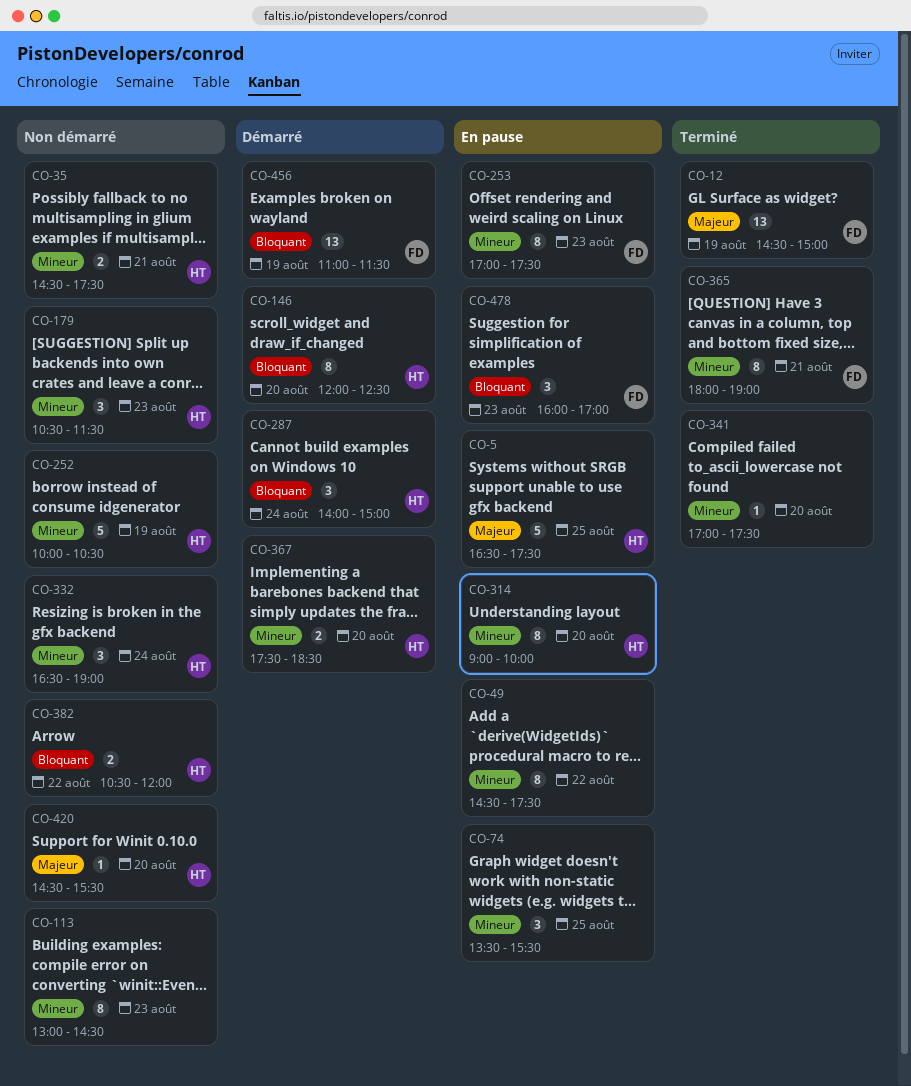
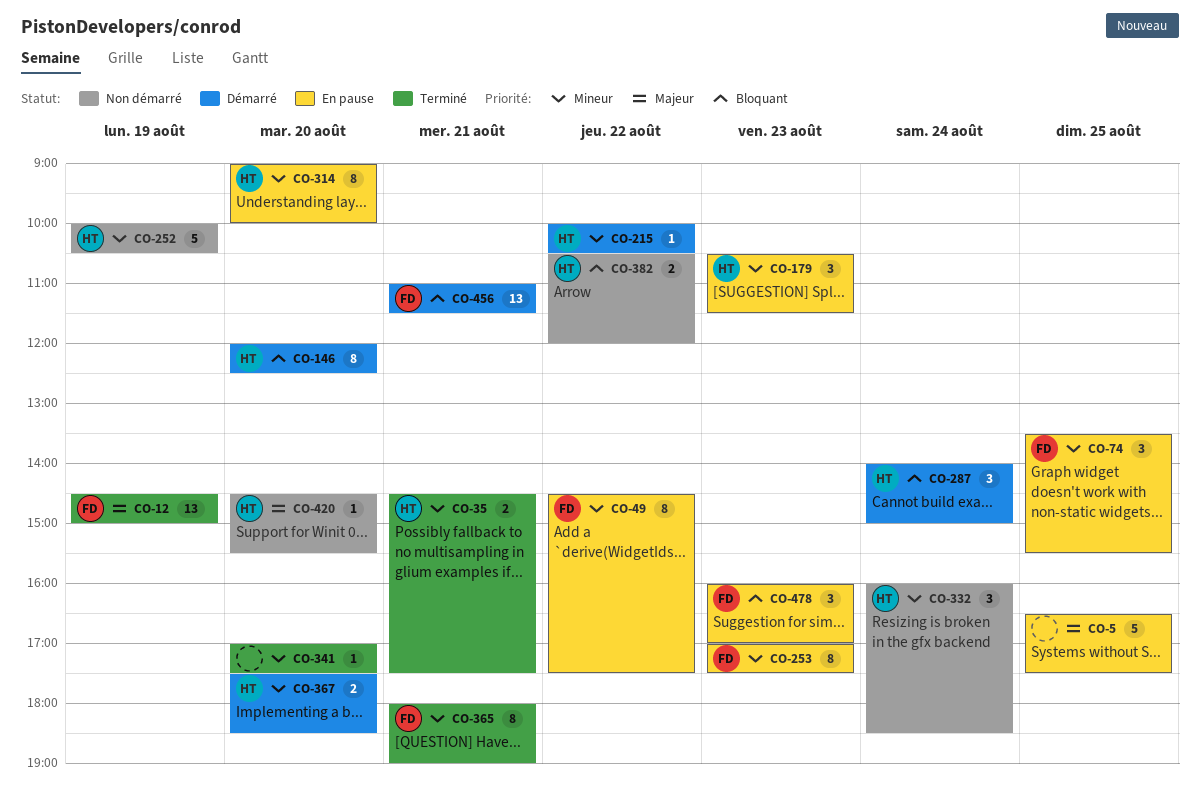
CO-5, owner: HT -> none
CO-35, status: Non démarré -> Terminé
CO-49, owner: none -> FD
CO-74, owner: none -> FD
CO-113: present -> none
CO-179, status: Non démarré -> En pause
CO-215: none -> present
CO-332, begins: 16:30 -> 16:00
CO-332, ends: 19:00 -> 18:30
CO-456, day: Aug 19 -> Aug 21

